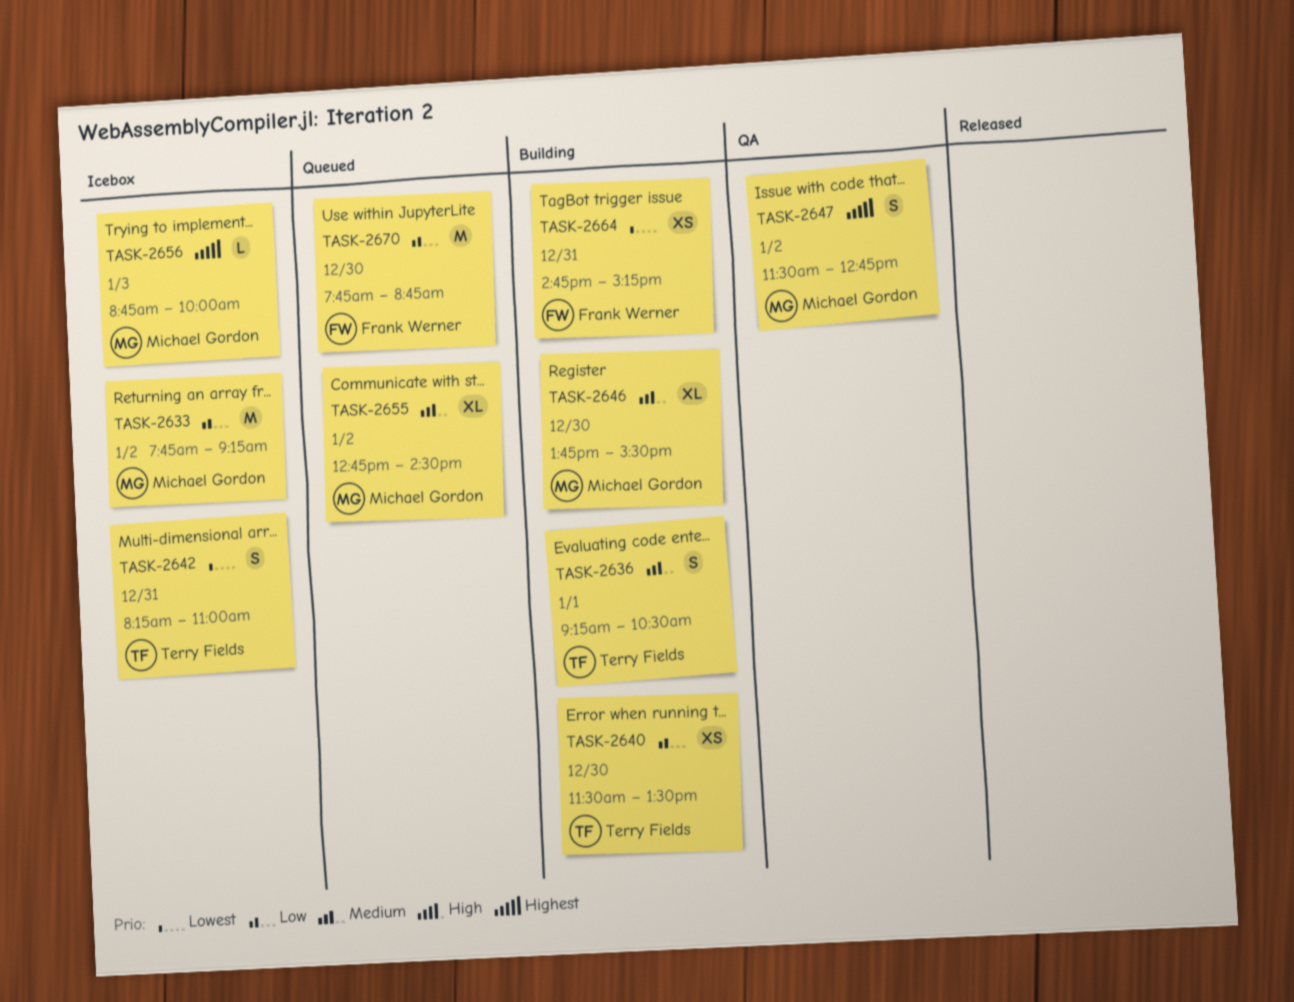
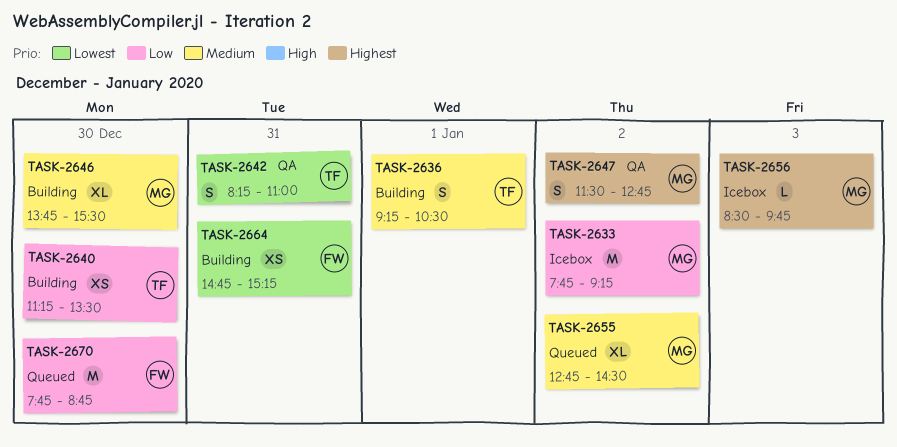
TASK-2640, begins: 11:30 -> 11:15
TASK-2642, status: Icebox -> QA
TASK-2656, begins: 08:45 -> 08:30
TASK-2656, ends: 10:00 -> 09:45

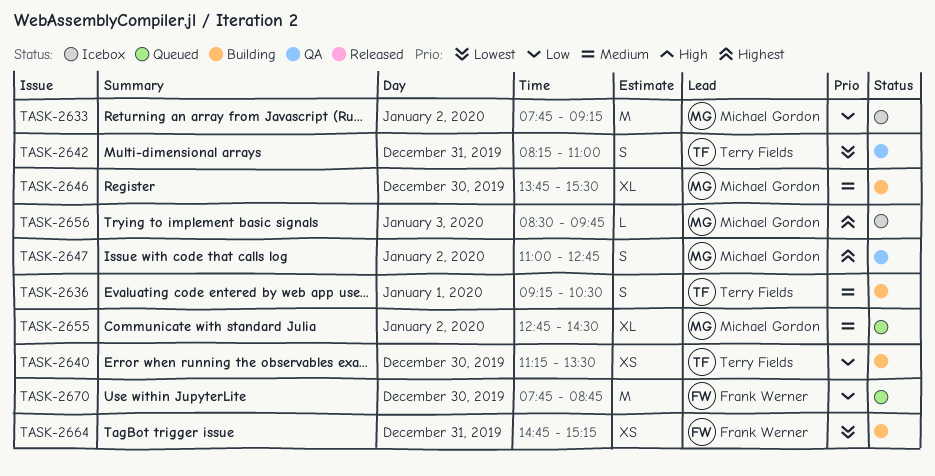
TASK-2647, begins: 11:30 -> 11:00

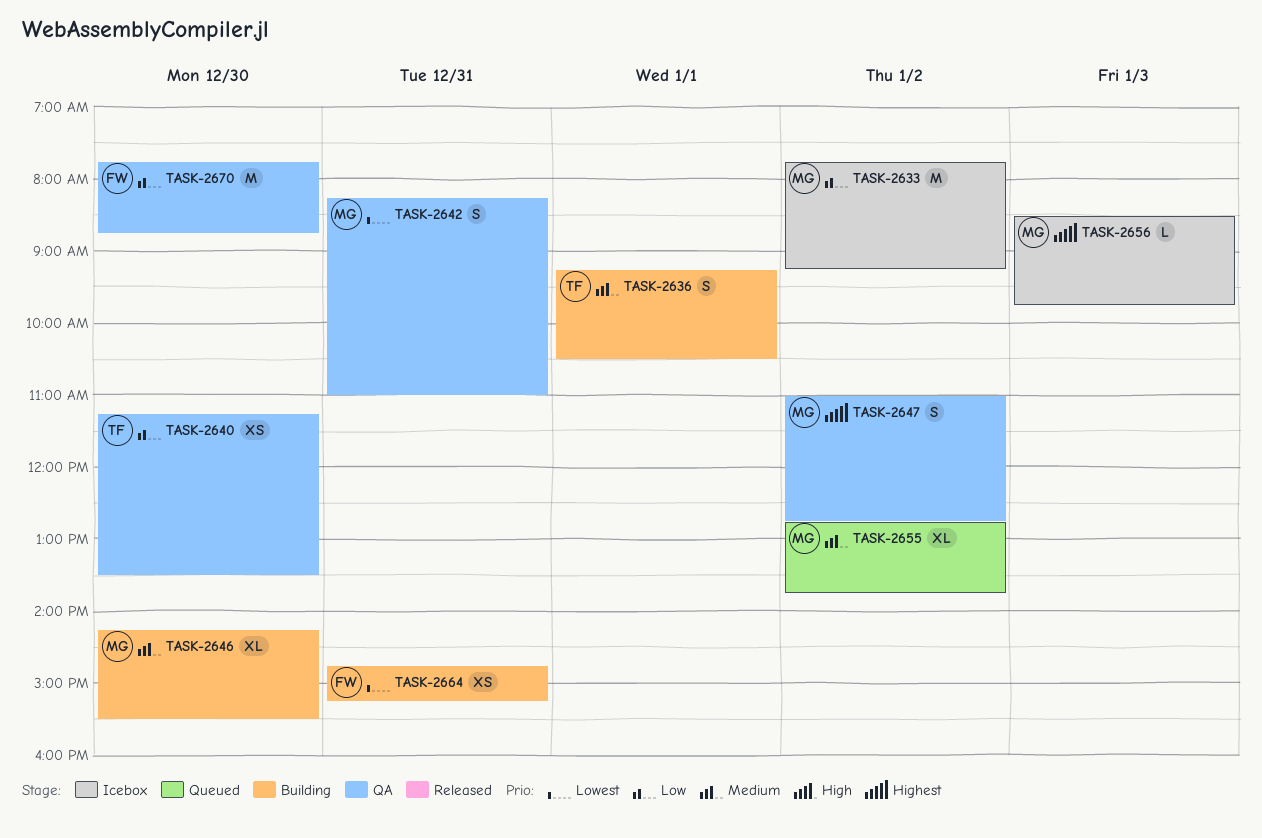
TASK-2640, status: Building -> QA
TASK-2642, owner: Terry Fields -> Michael Gordon
TASK-2646, begins: 13:45 -> 14:15
TASK-2655, ends: 14:30 -> 13:45
TASK-2670, status: Queued -> QA

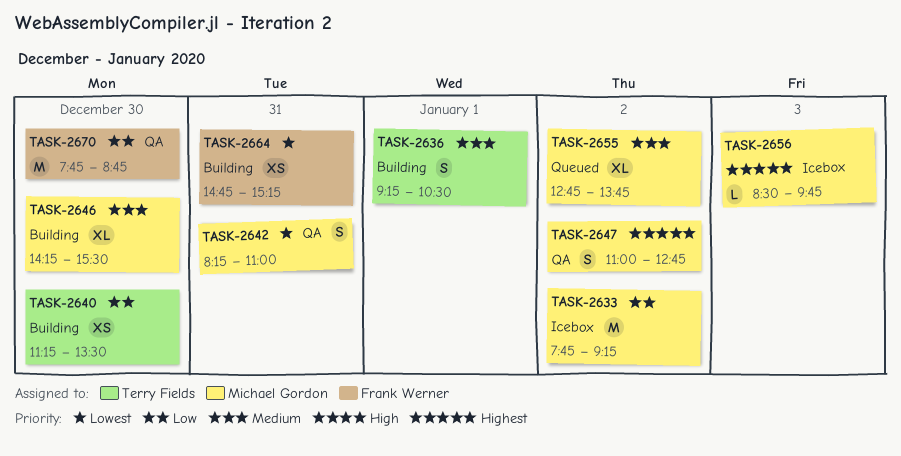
TASK-2640, status: QA -> Building

